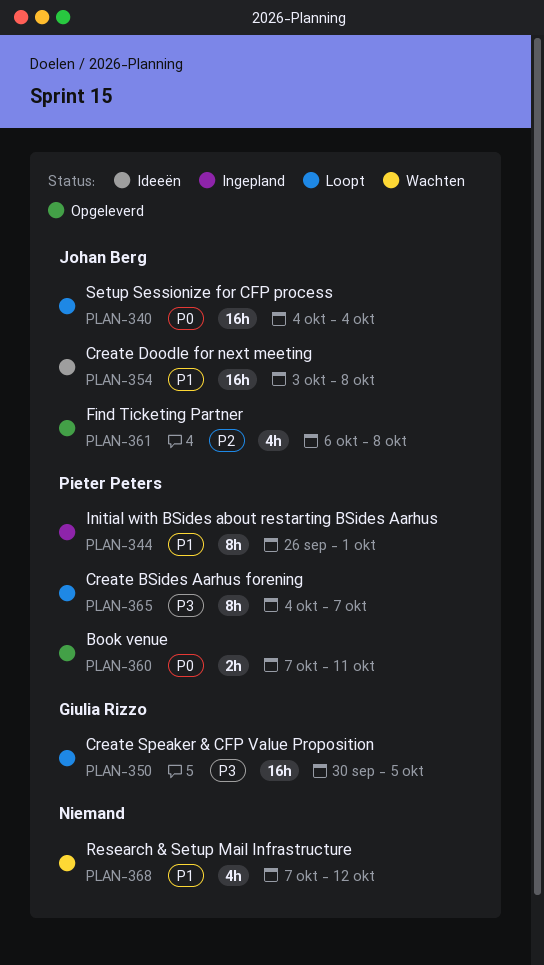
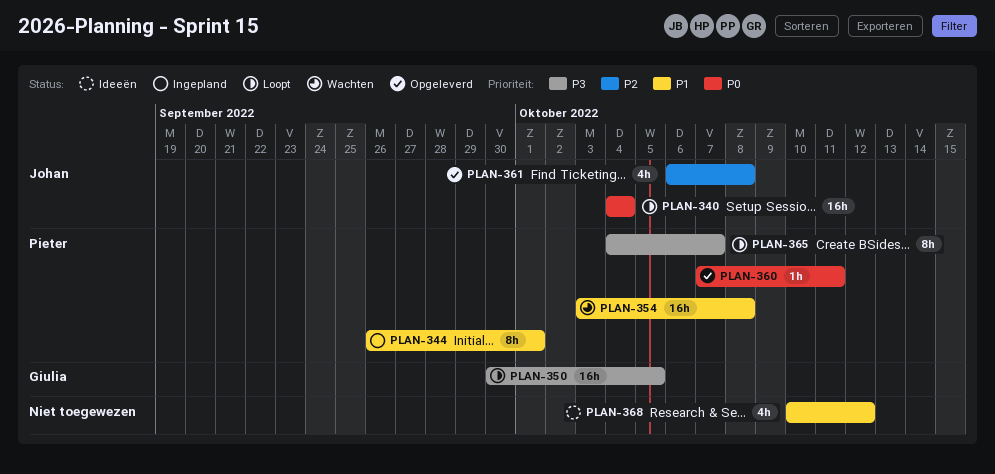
PLAN-354, status: Ideeën -> Wachten
PLAN-354, owner: Johan Berg -> Pieter Peters
PLAN-360, estimate: 2h -> 1h
PLAN-368, status: Wachten -> Ideeën
PLAN-368, start: Oct 7 -> Oct 10

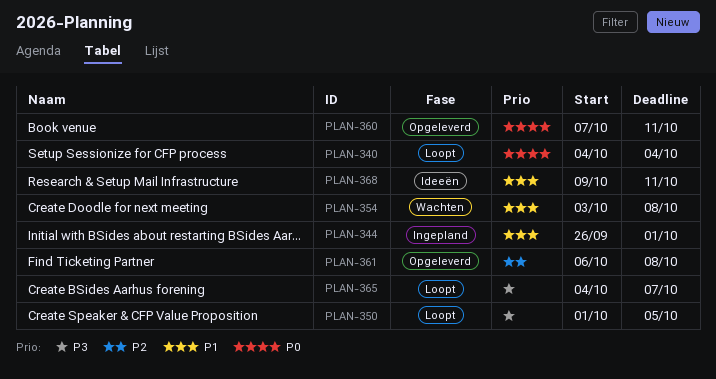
PLAN-350, start: Sep 30 -> Oct 1
PLAN-368, start: Oct 10 -> Oct 9
PLAN-368, due: Oct 12 -> Oct 11

